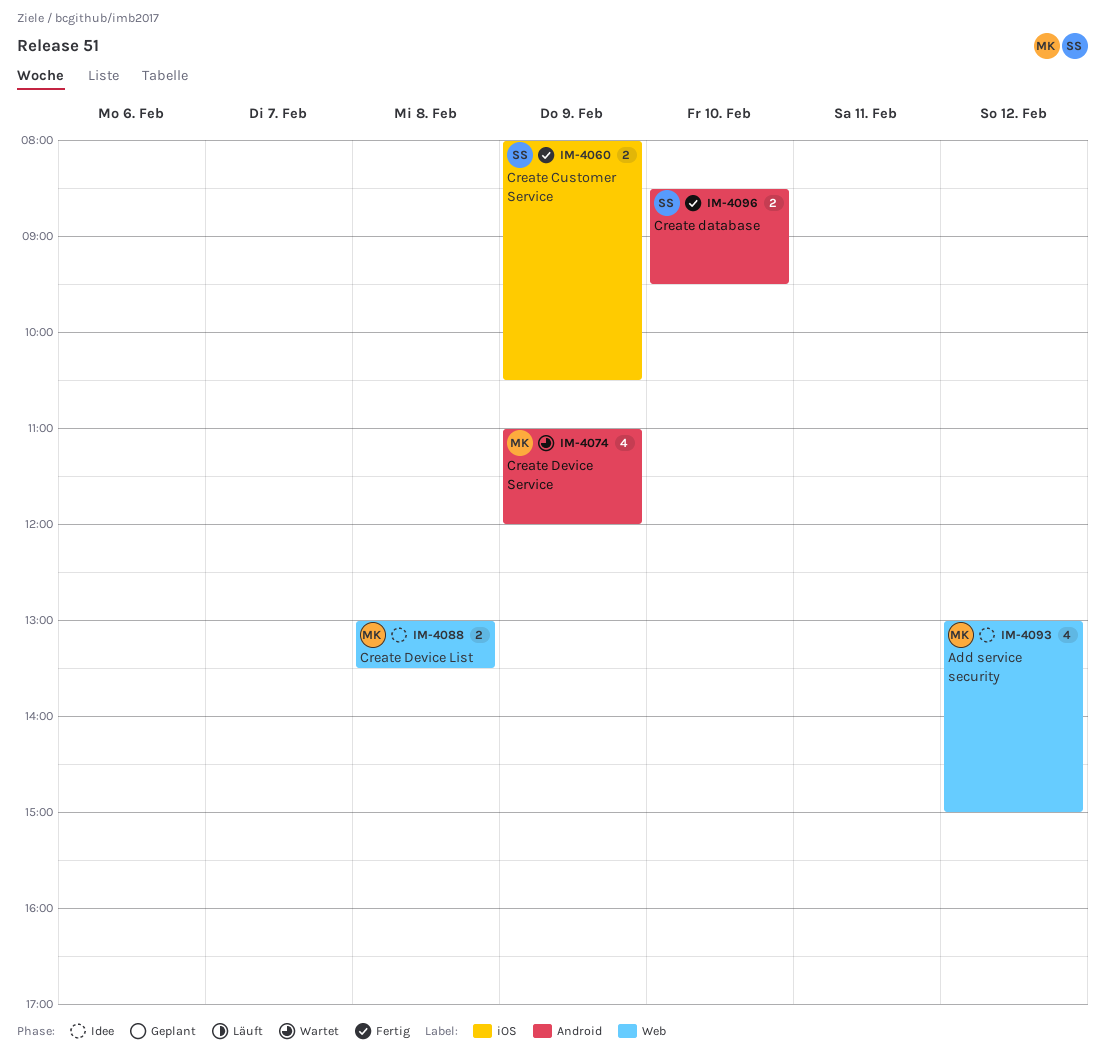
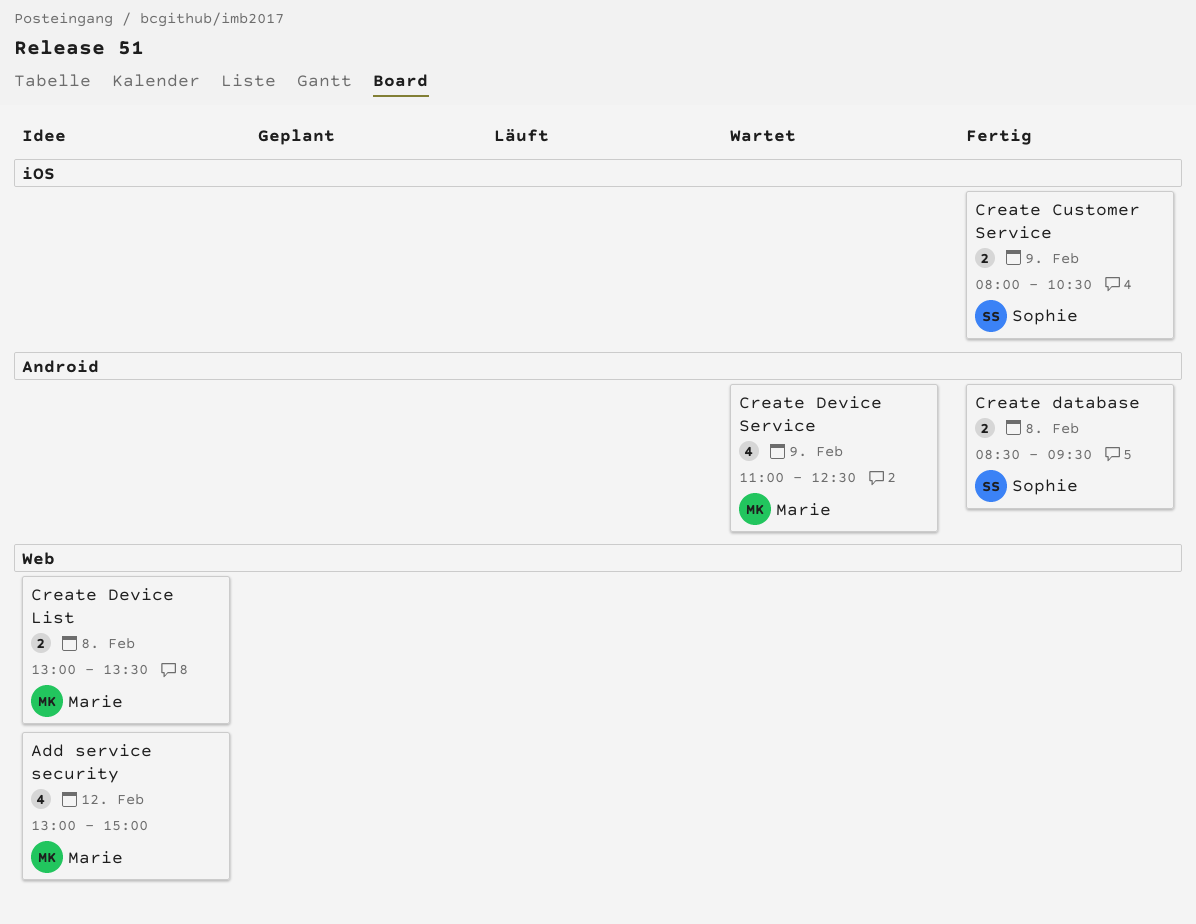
Create database, day: Feb 10 -> Feb 8
Create Device Service, ends: 12:00 -> 12:30

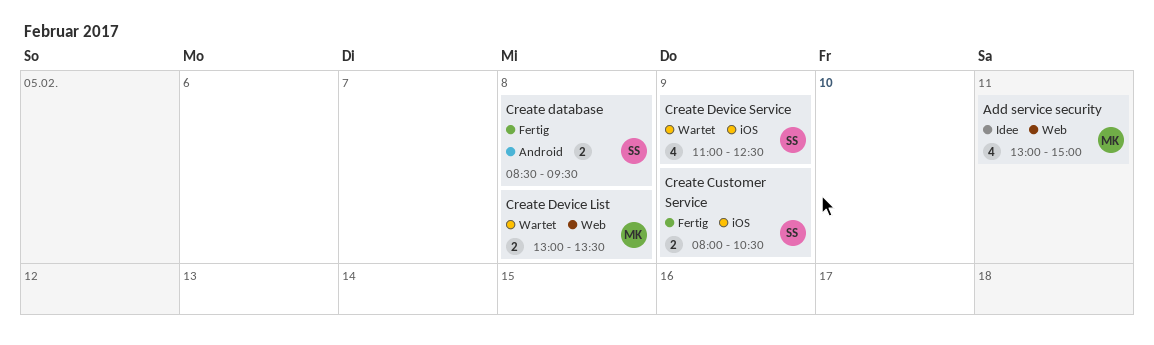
Add service security, day: Feb 12 -> Feb 11
Create Device List, status: Idee -> Wartet
Create Device Service, owner: Marie -> Sophie
Create Device Service, label: Android -> iOS

